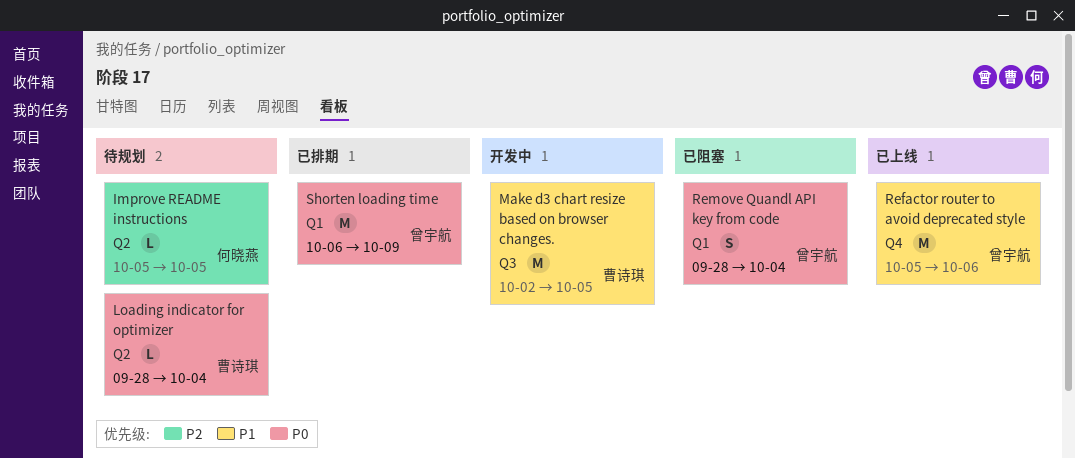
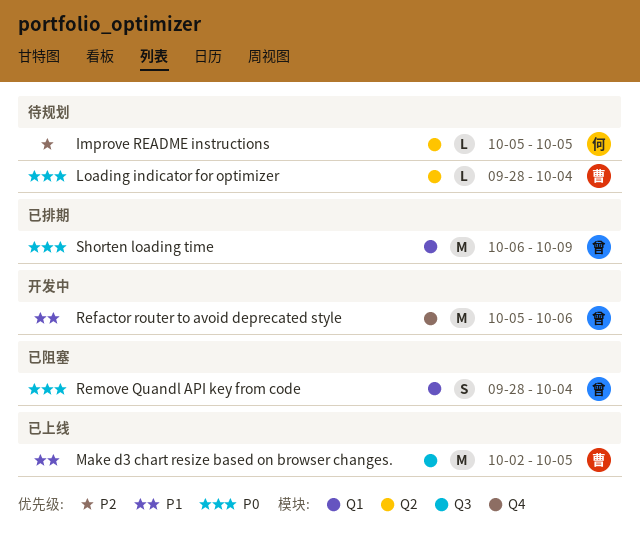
Make d3 chart resize based on browser changes., status: 开发中 -> 已上线
Refactor router to avoid deprecated style, status: 已上线 -> 开发中

